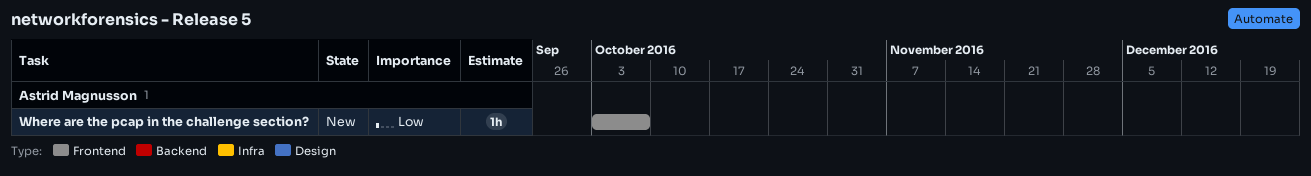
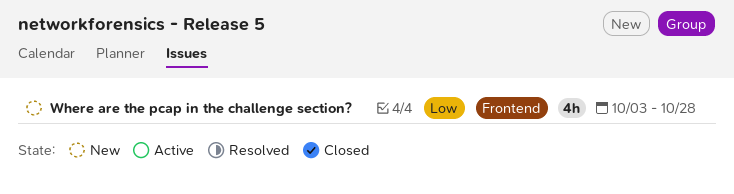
Where are the pcap in the challenge section?, estimate: 1h -> 4h
Where are the pcap in the challenge section?, due: Oct 7 -> Oct 28

